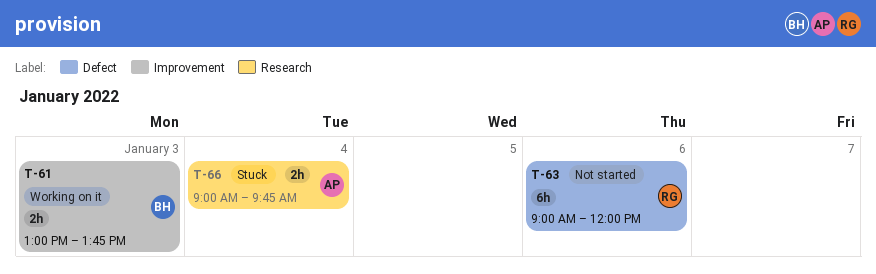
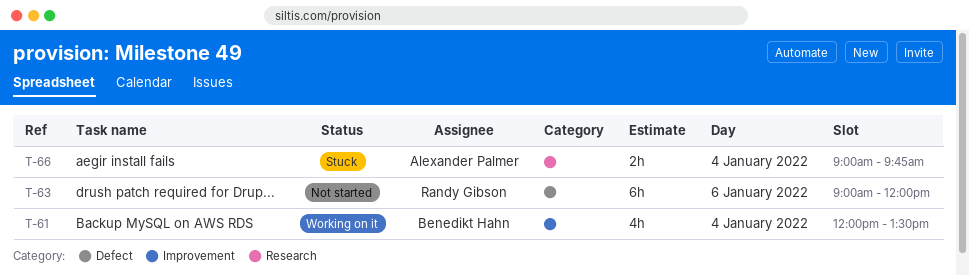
T-61, estimate: 2h -> 4h
T-61, day: Jan 3 -> Jan 4
T-61, begins: 13:00 -> 12:00
T-61, ends: 13:45 -> 13:30

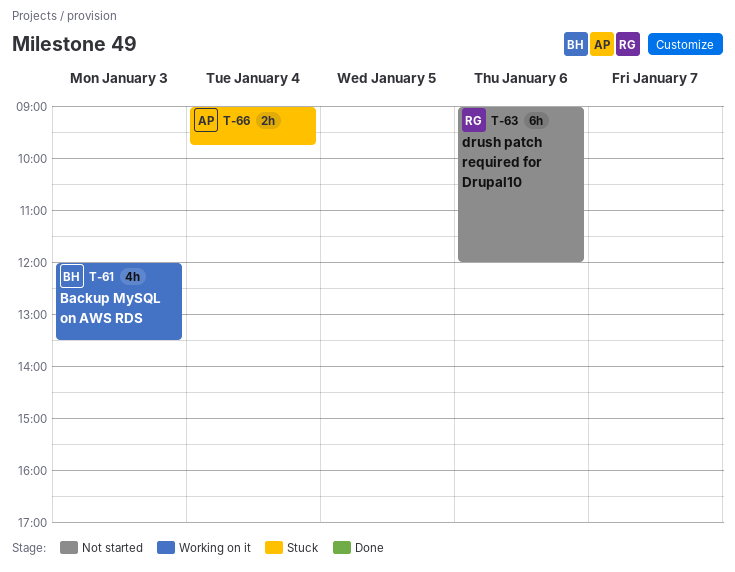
T-61, day: Jan 4 -> Jan 3

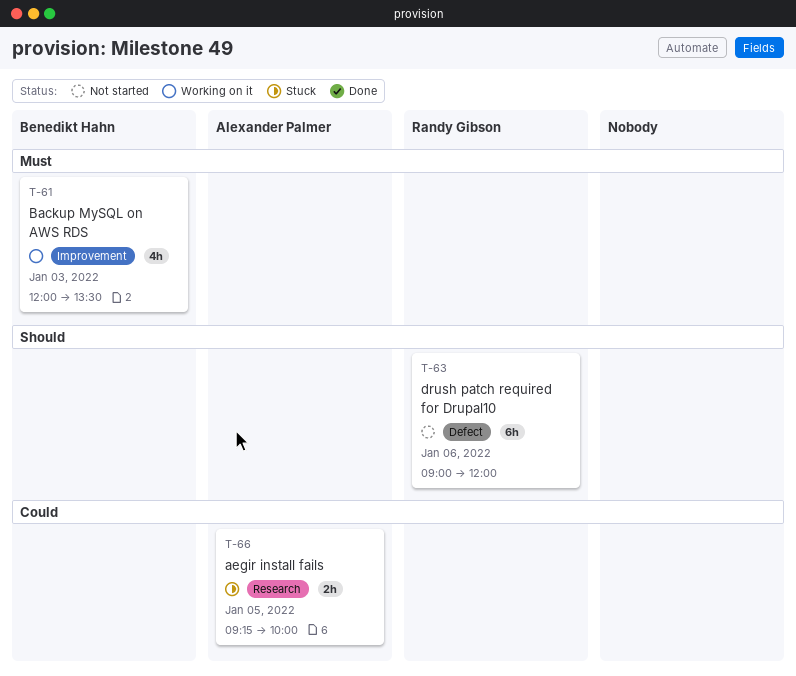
T-66, day: Jan 4 -> Jan 5
T-66, begins: 09:00 -> 09:15
T-66, ends: 09:45 -> 10:00

